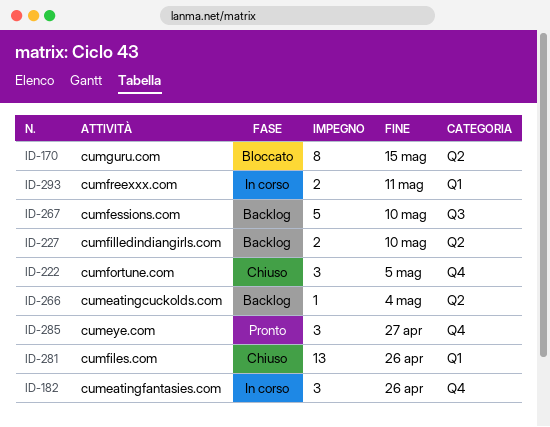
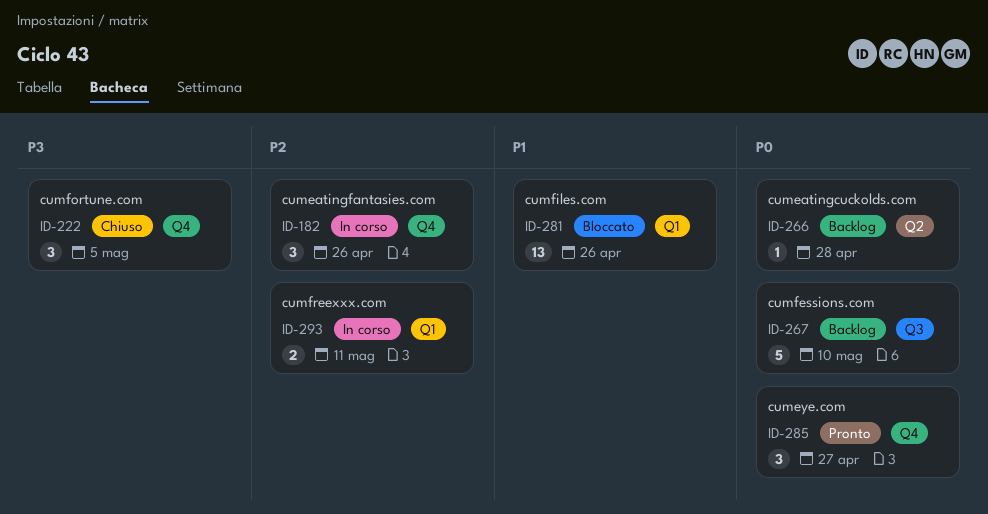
ID-170: present -> none
ID-227: present -> none
ID-266, due: May 4 -> Apr 28
ID-281, status: Chiuso -> Bloccato

